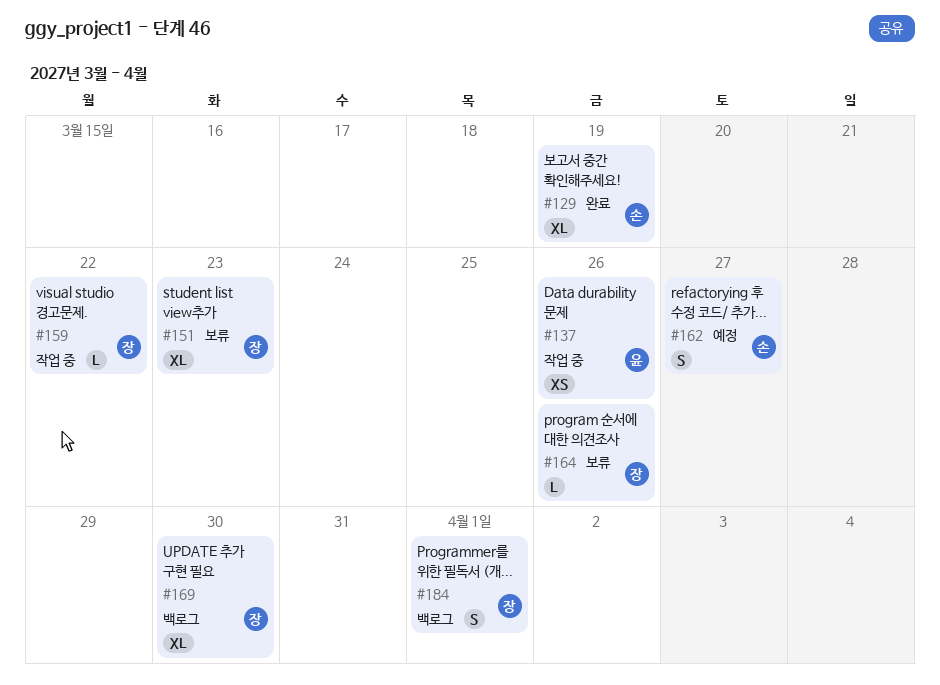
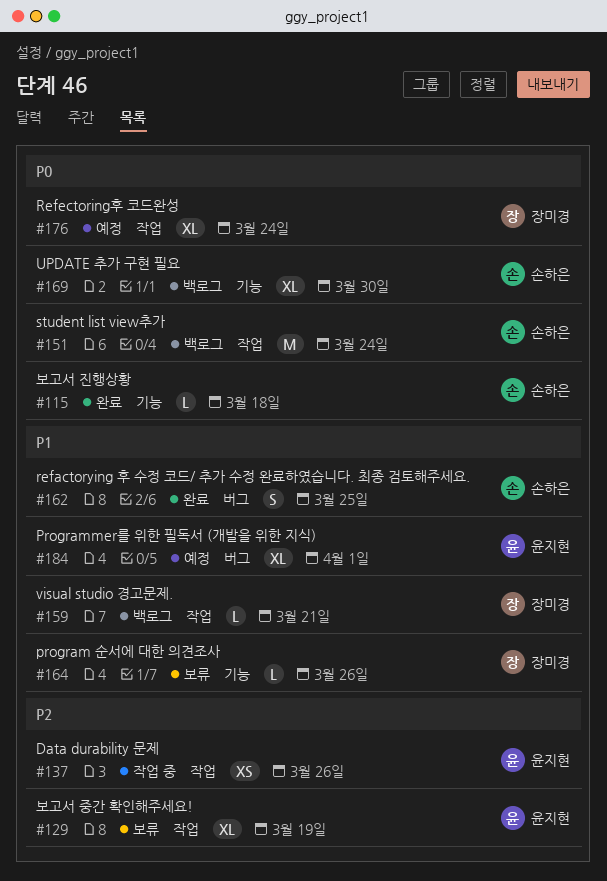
#115: none -> present
#129, status: 완료 -> 보류
#129, owner: 손하은 -> 윤지현
#151, status: 보류 -> 백로그
#151, owner: 장미경 -> 손하은
#151, estimate: XL -> M
#151, due: Mar 23 -> Mar 24
#159, status: 작업 중 -> 백로그
#159, due: Mar 22 -> Mar 21
#162, status: 예정 -> 완료
#162, due: Mar 27 -> Mar 25
#169, owner: 장미경 -> 손하은
#176: none -> present
#184, status: 백로그 -> 예정
#184, owner: 장미경 -> 윤지현
#184, estimate: S -> XL

